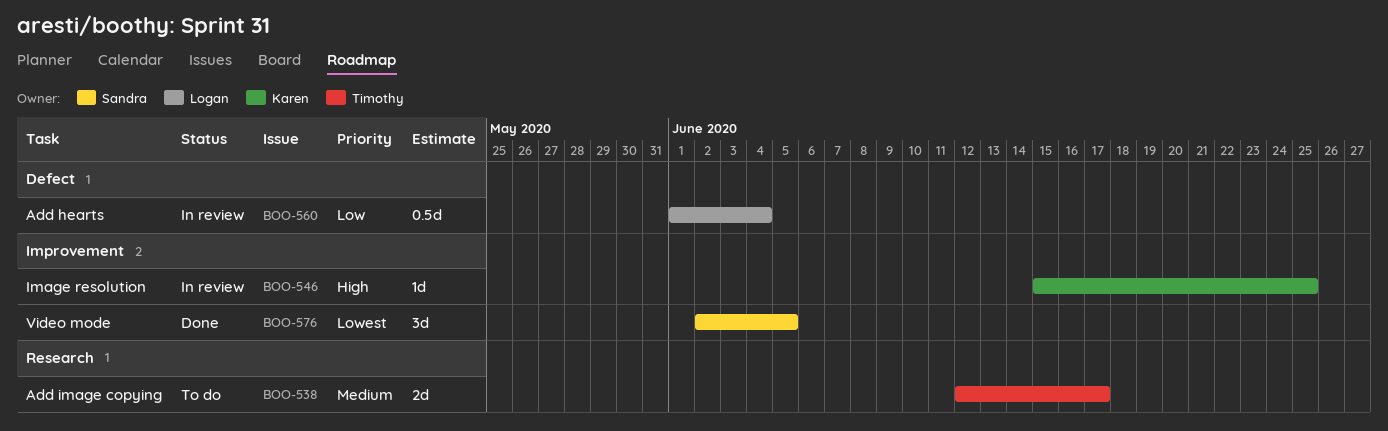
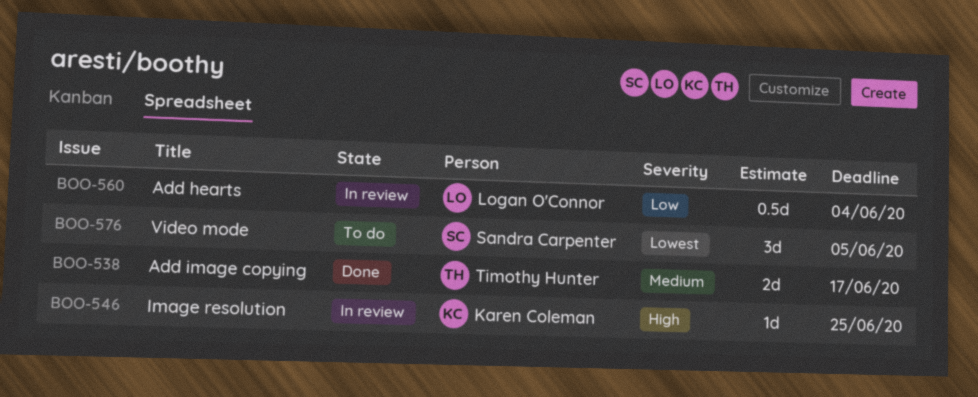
BOO-538, status: To do -> Done
BOO-576, status: Done -> To do

